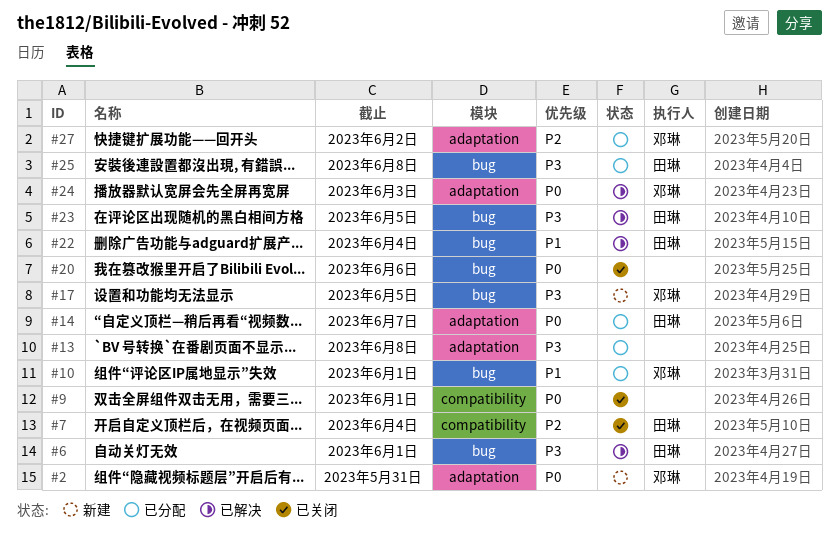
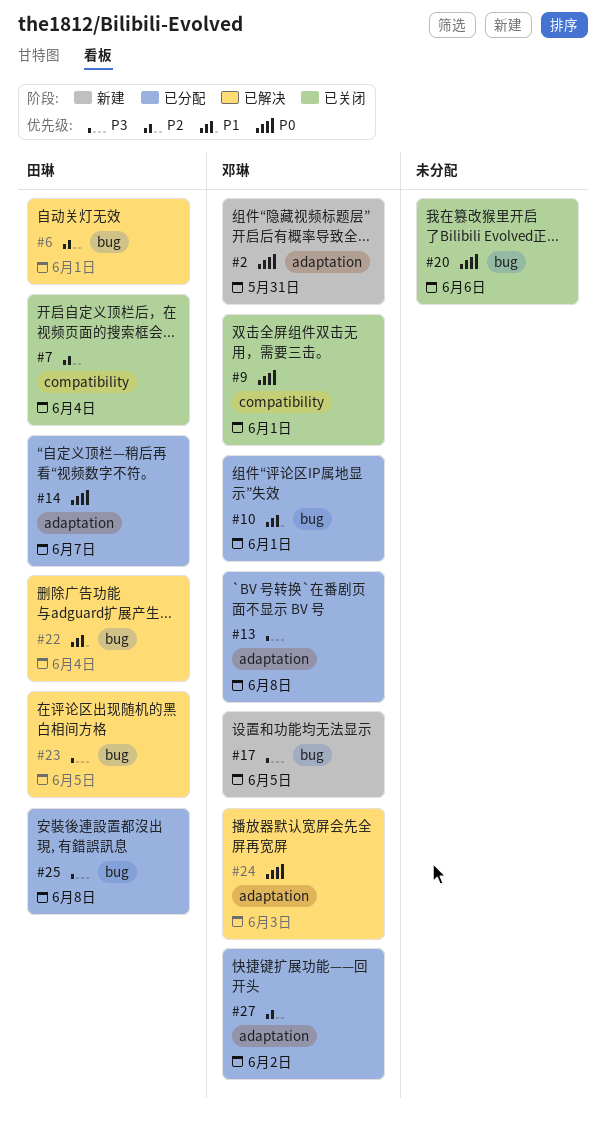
#6, priority: P3 -> P2
#9, owner: none -> 邓琳
#13, owner: none -> 邓琳

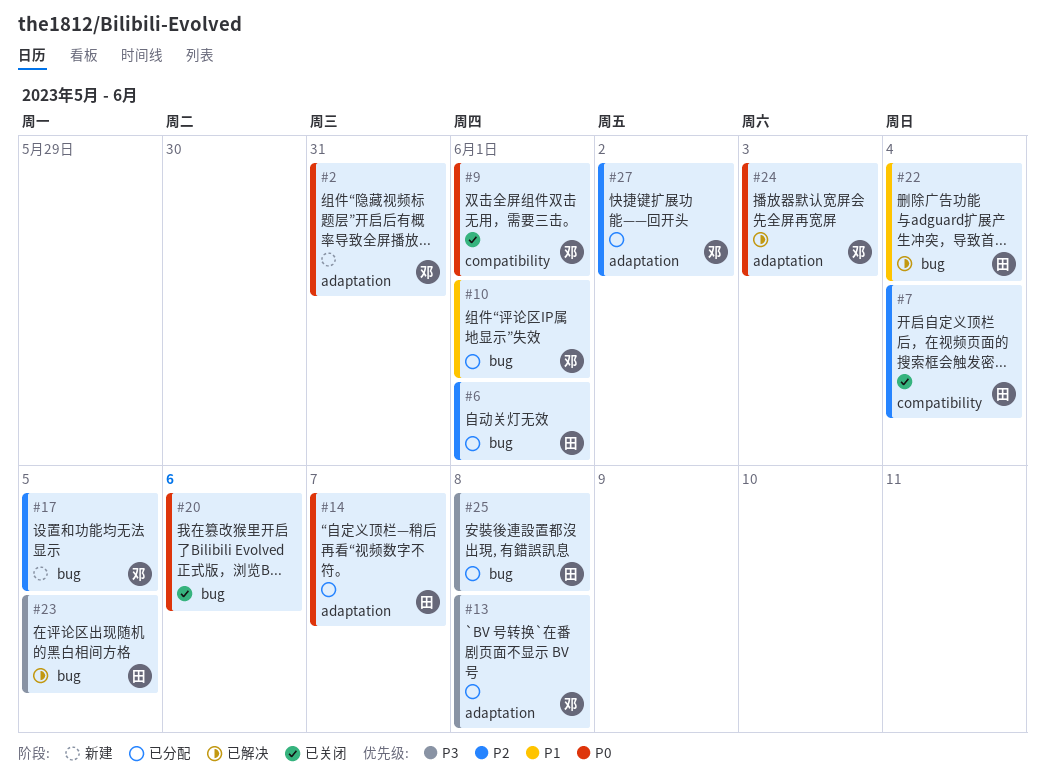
#6, status: 已解决 -> 已分配
#17, priority: P3 -> P2

